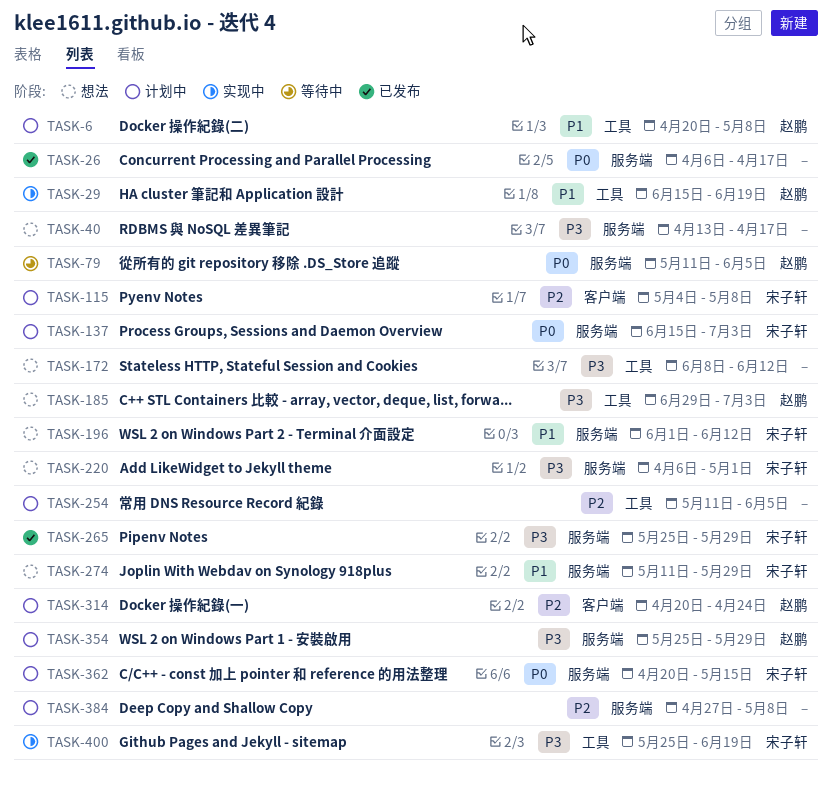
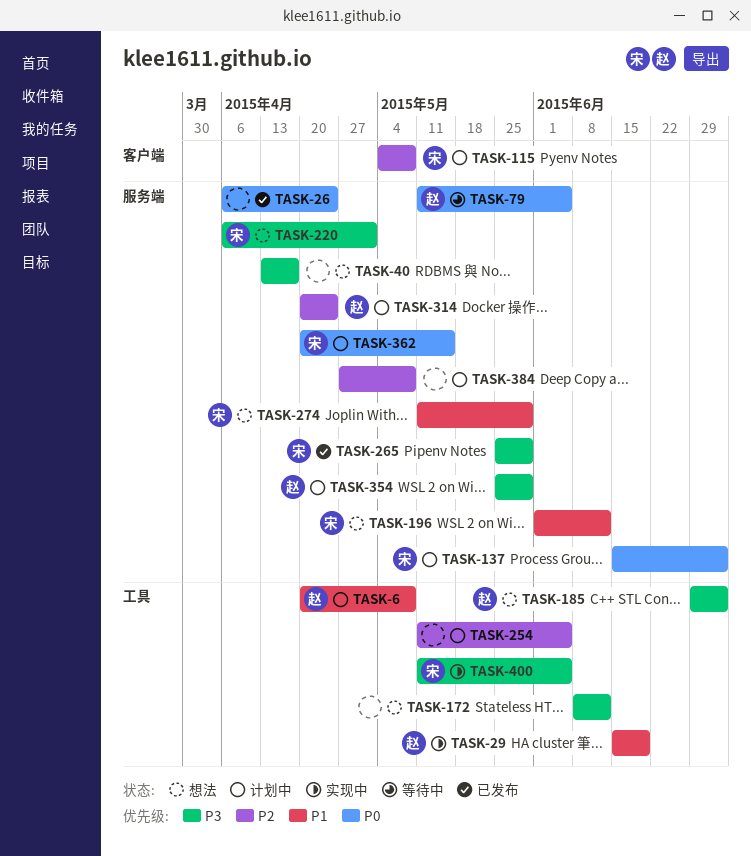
TASK-26, due: Apr 17 -> Apr 24
TASK-314, label: 客户端 -> 服务端
TASK-400, start: May 25 -> May 11
TASK-400, due: Jun 19 -> Jun 5

